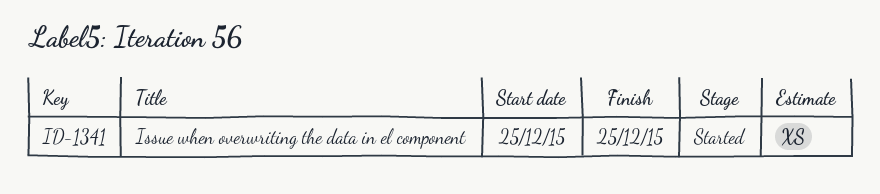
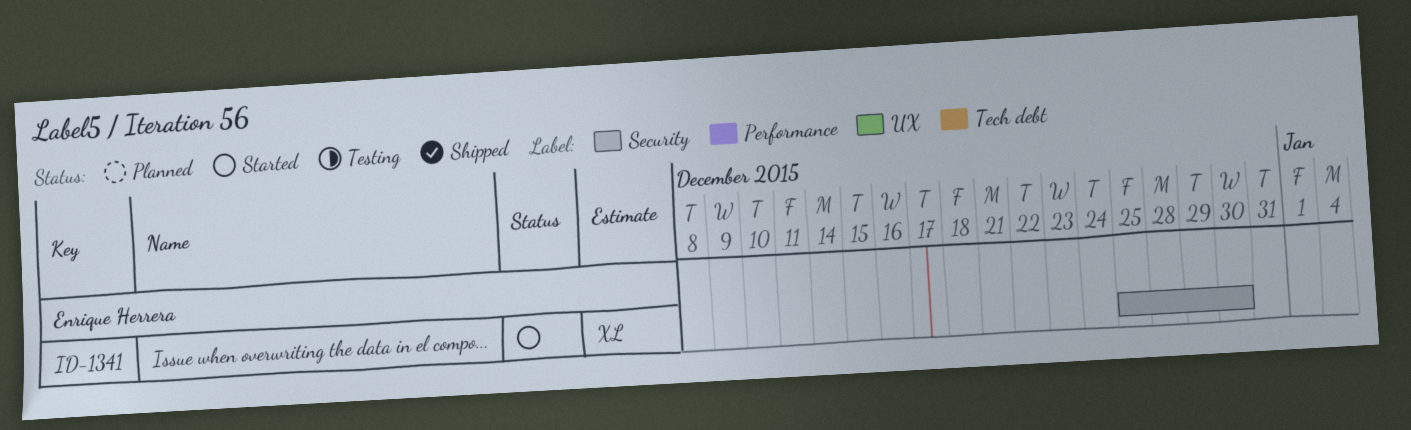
ID-1341, estimate: XS -> XL
ID-1341, due: Dec 25 -> Dec 30

